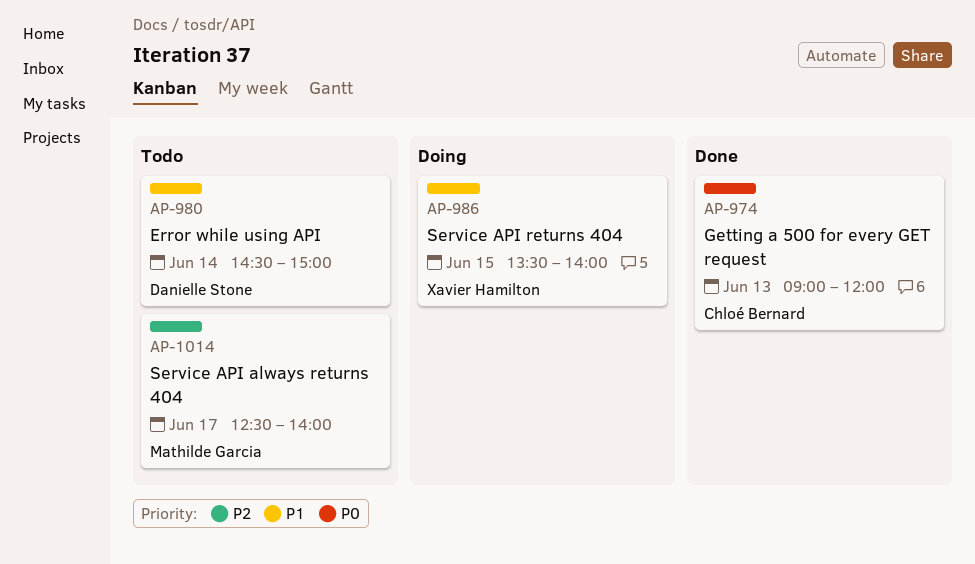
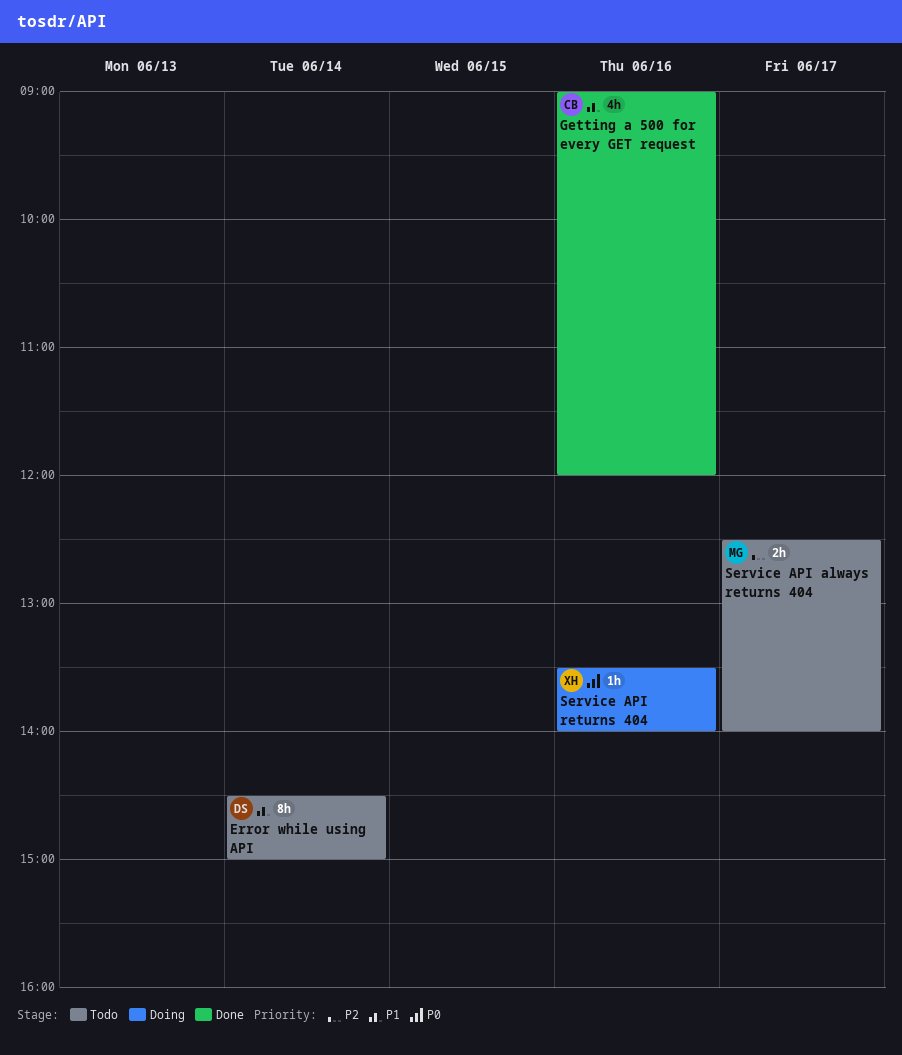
Getting a 500 for every GET request, priority: P0 -> P1
Getting a 500 for every GET request, day: Jun 13 -> Jun 16
Service API returns 404, priority: P1 -> P0
Service API returns 404, day: Jun 15 -> Jun 16

